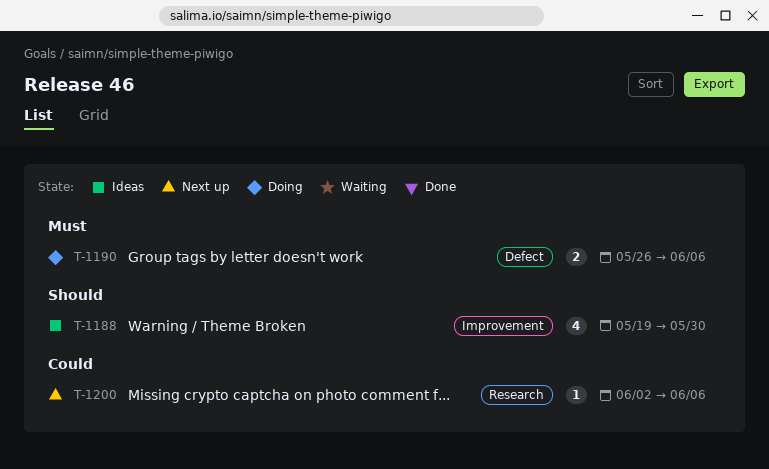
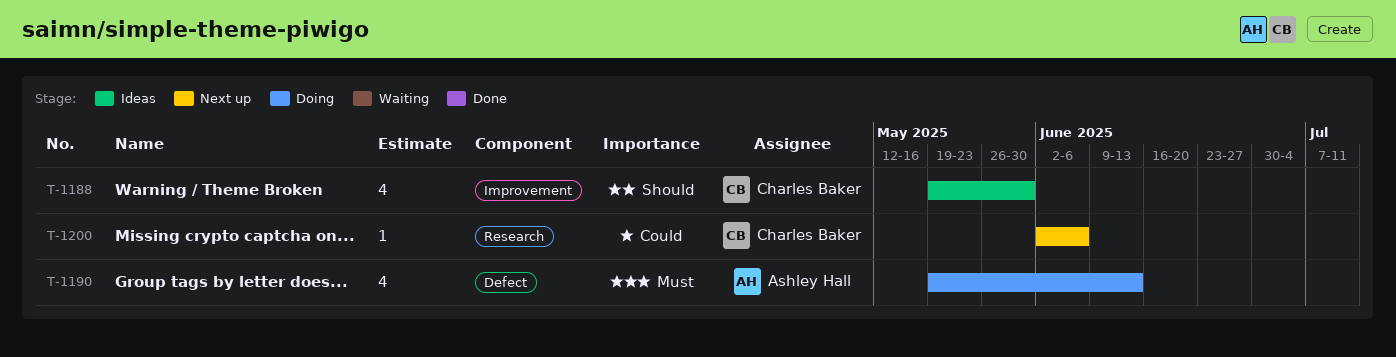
T-1190, estimate: 2 -> 4
T-1190, start: May 26 -> May 19
T-1190, due: Jun 6 -> Jun 13

